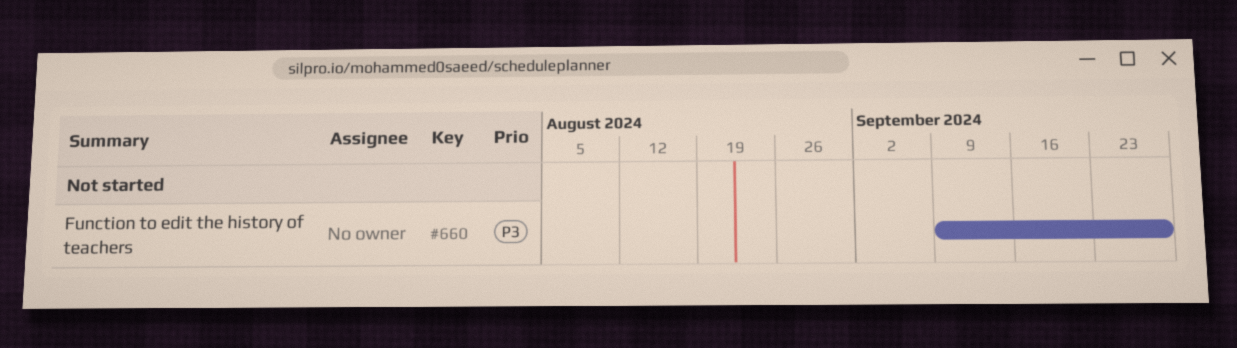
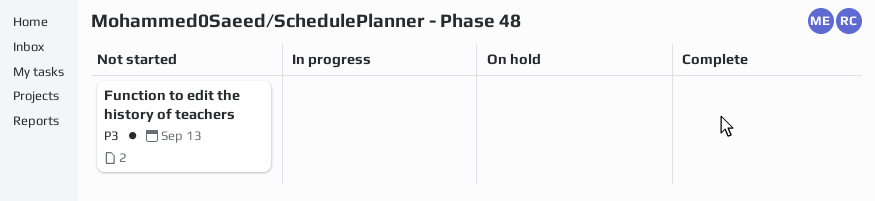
Function to edit the history of teachers, due: Sep 27 -> Sep 13

